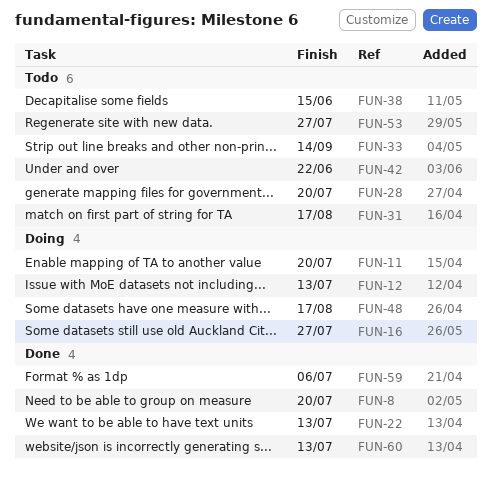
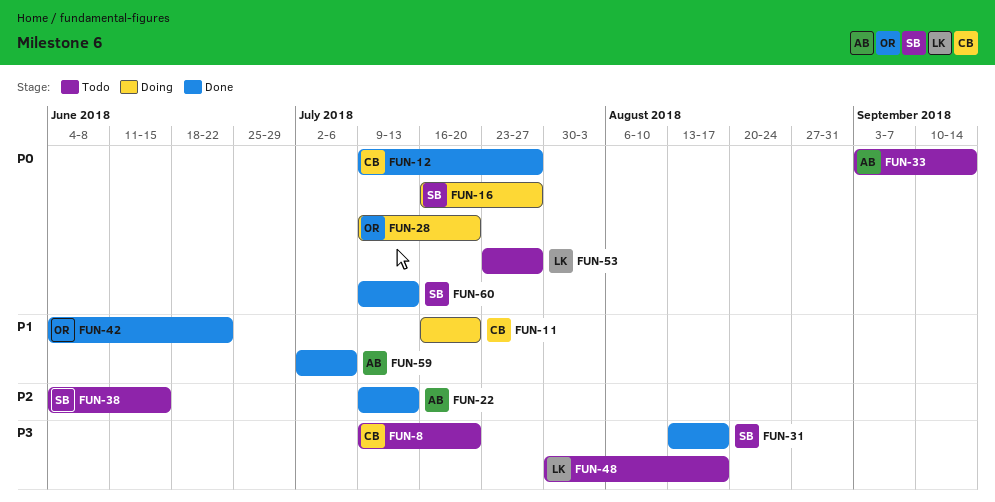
FUN-8, status: Done -> Todo
FUN-12, status: Doing -> Done
FUN-12, due: Jul 13 -> Jul 27
FUN-28, status: Todo -> Doing
FUN-31, status: Todo -> Done
FUN-42, status: Todo -> Done
FUN-48, status: Doing -> Todo

